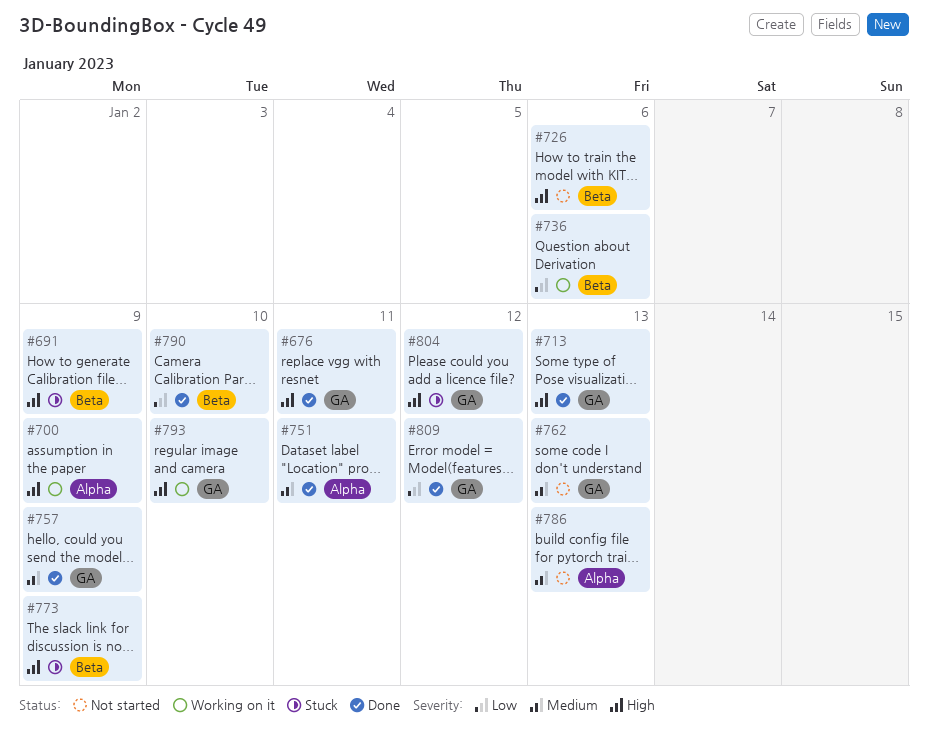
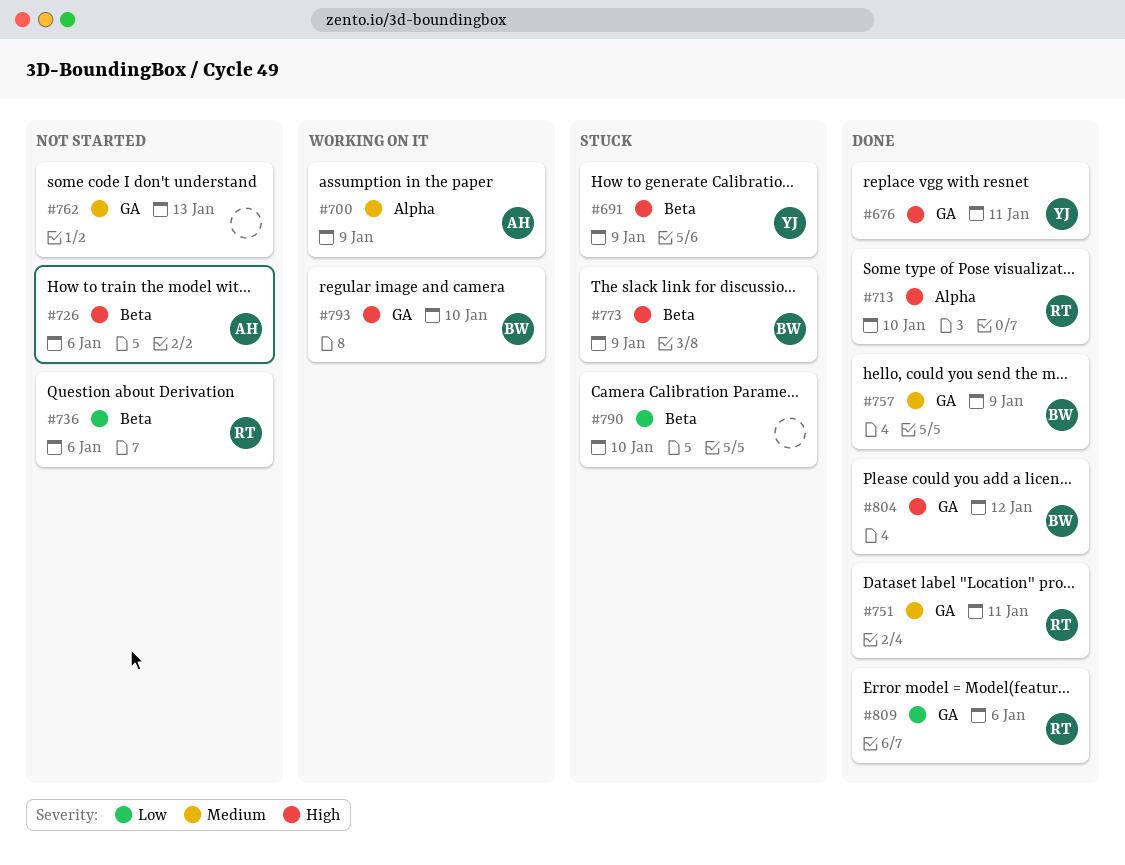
#700, priority: High -> Medium
#713, label: GA -> Alpha
#713, due: Jan 13 -> Jan 10
#736, status: Working on it -> Not started
#751, label: Alpha -> GA
#786: present -> none
#790, status: Done -> Stuck
#804, status: Stuck -> Done
#809, due: Jan 12 -> Jan 6

